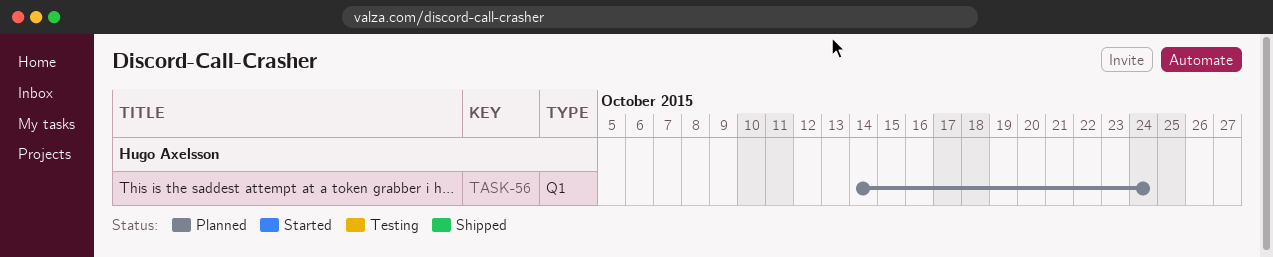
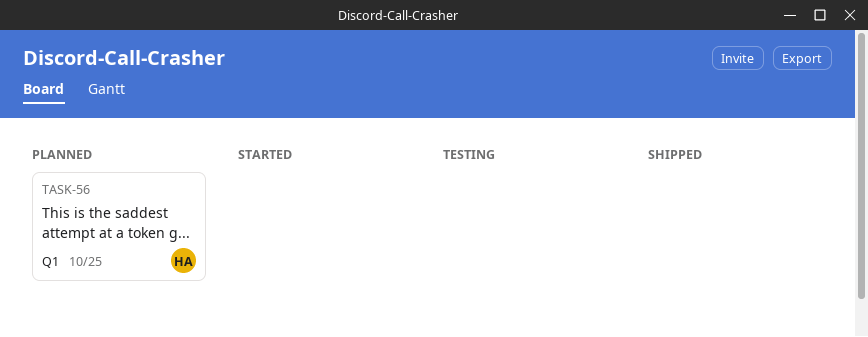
TASK-56, due: Oct 24 -> Oct 25

